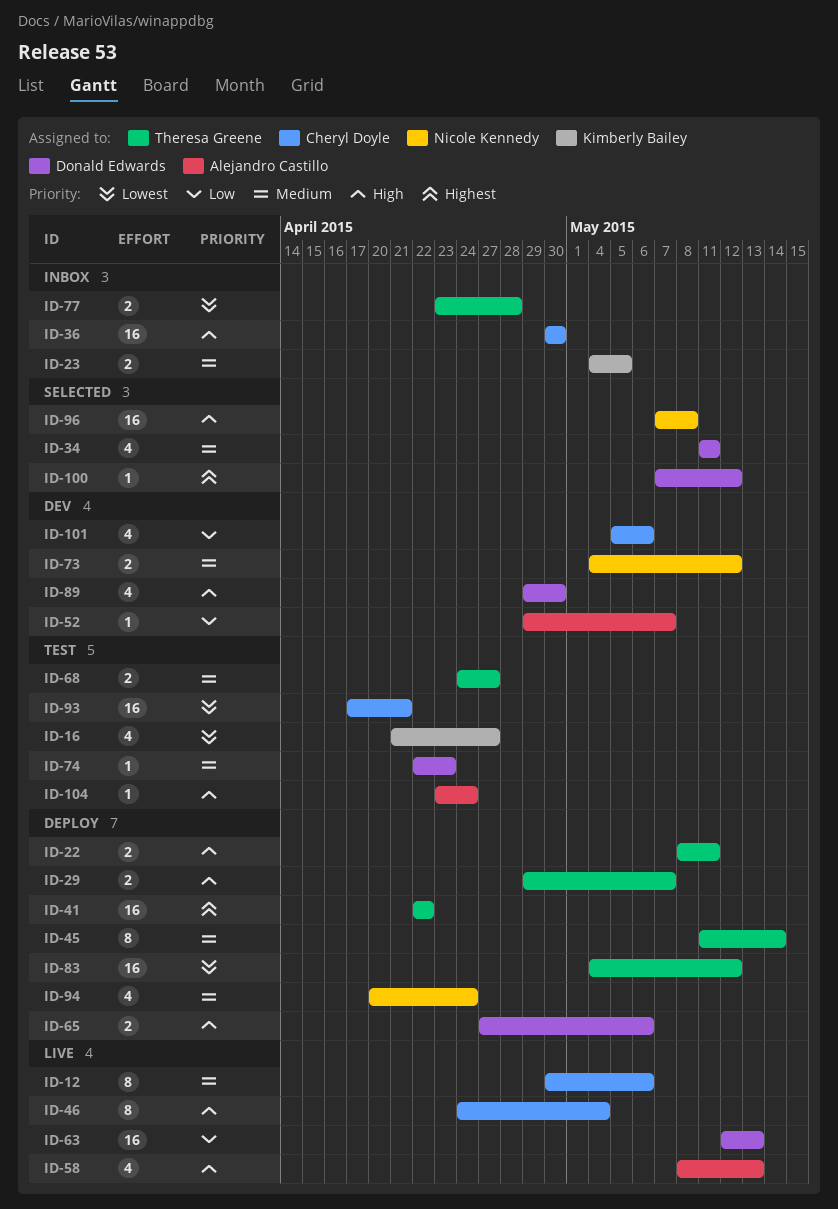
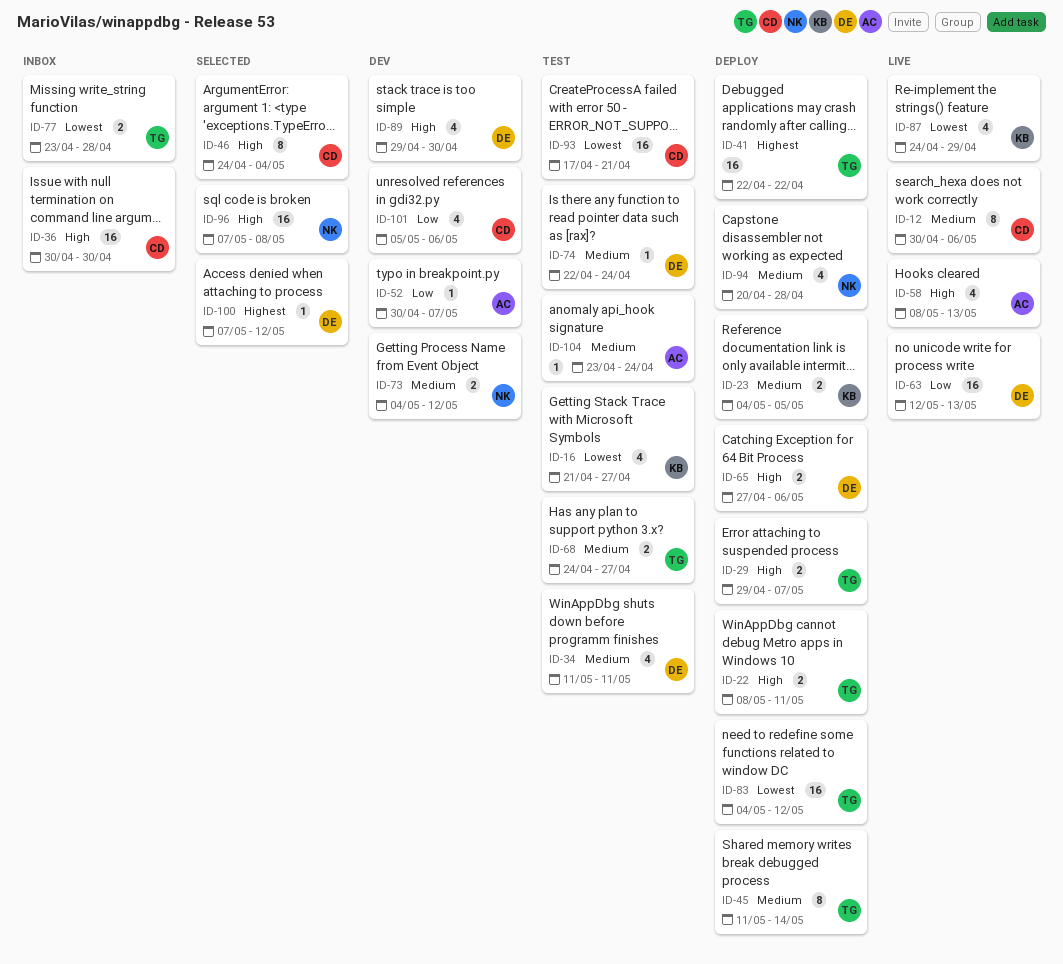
ID-23, status: Inbox -> Deploy
ID-34, status: Selected -> Test
ID-46, status: Live -> Selected
ID-52, start: Apr 29 -> Apr 30
ID-74, due: Apr 23 -> Apr 24
ID-87: none -> present
ID-94, due: Apr 24 -> Apr 28
ID-104, priority: High -> Medium

